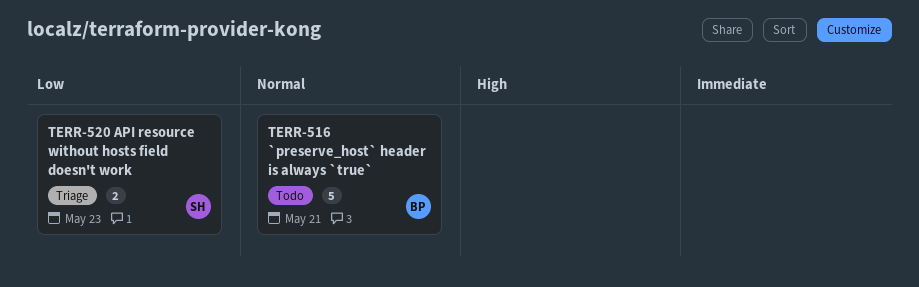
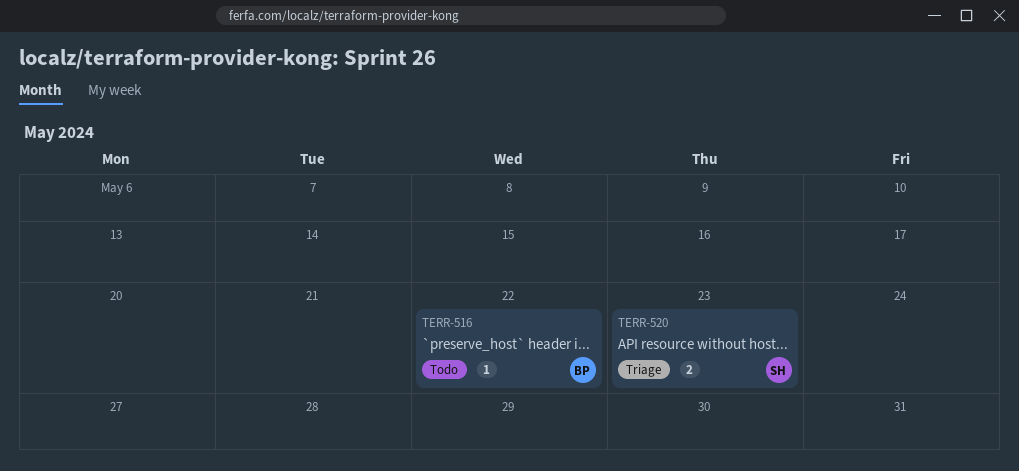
TERR-516, estimate: 5 -> 1
TERR-516, due: May 21 -> May 22

